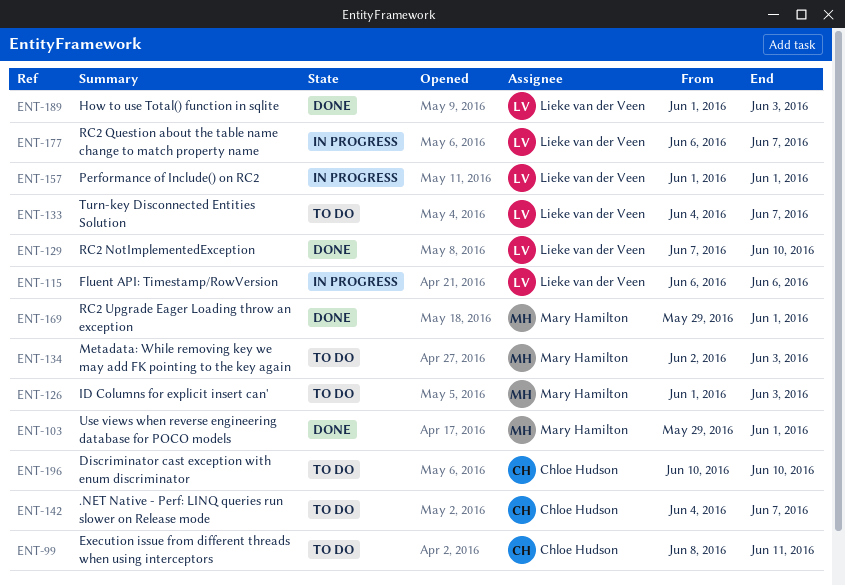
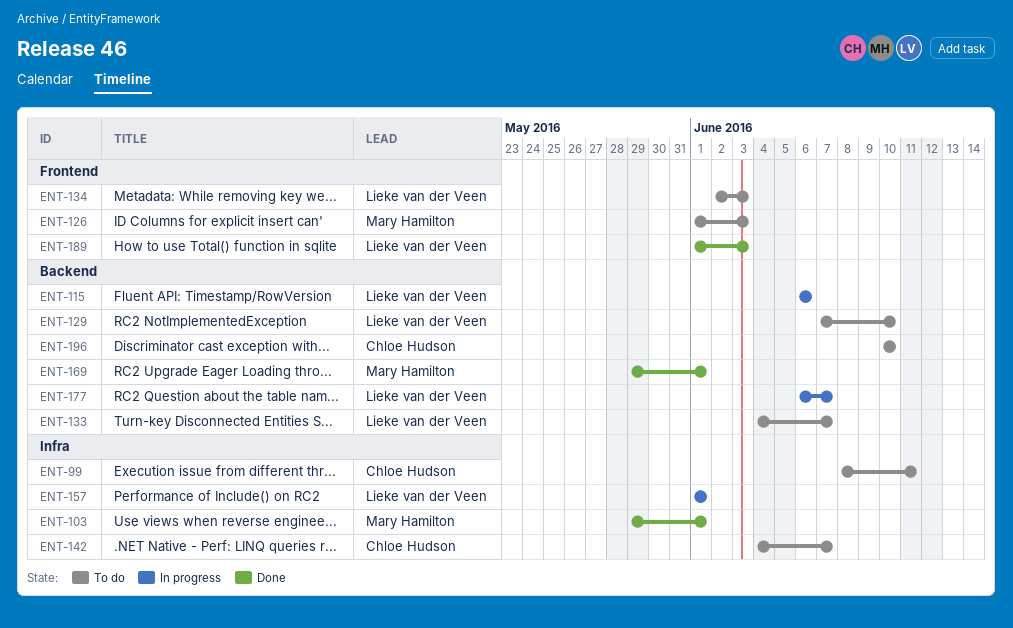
ENT-129, status: Done -> To do
ENT-134, owner: Mary Hamilton -> Lieke van der Veen

